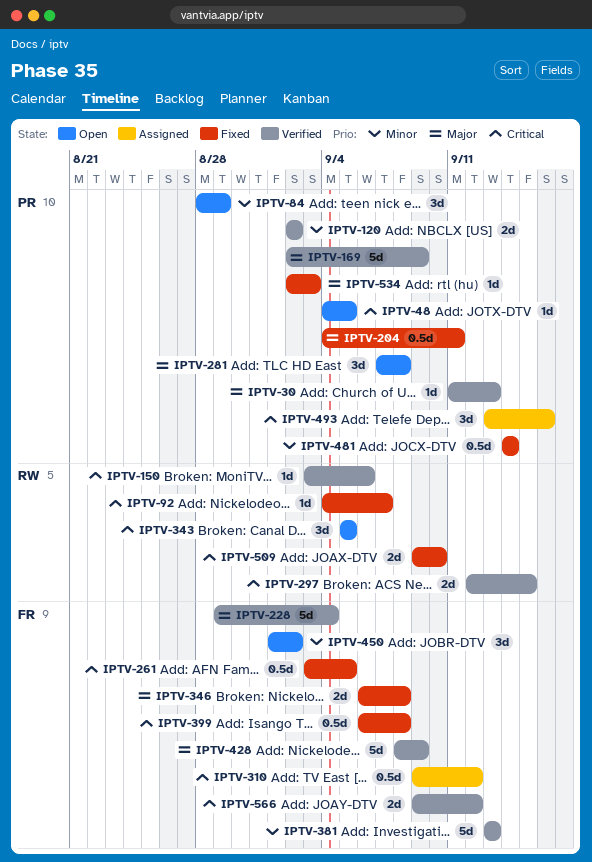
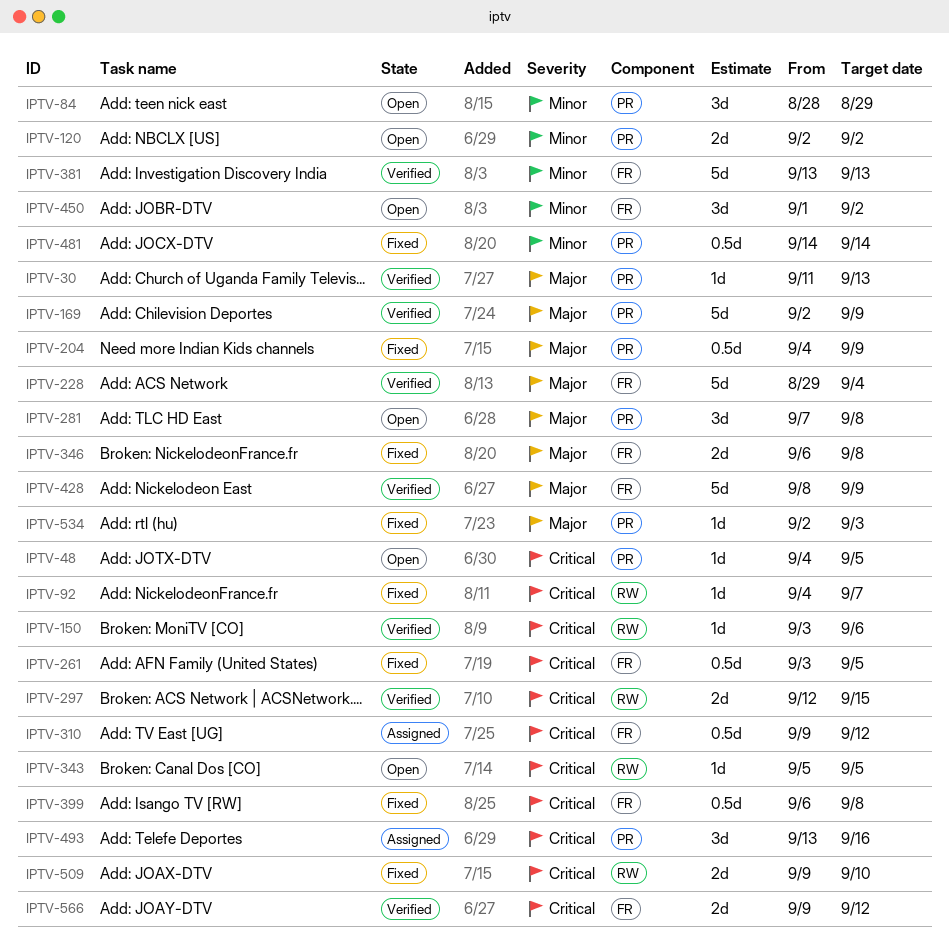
IPTV-120, status: Verified -> Open
IPTV-204, due: Sep 11 -> Sep 9
IPTV-343, estimate: 3d -> 1d

